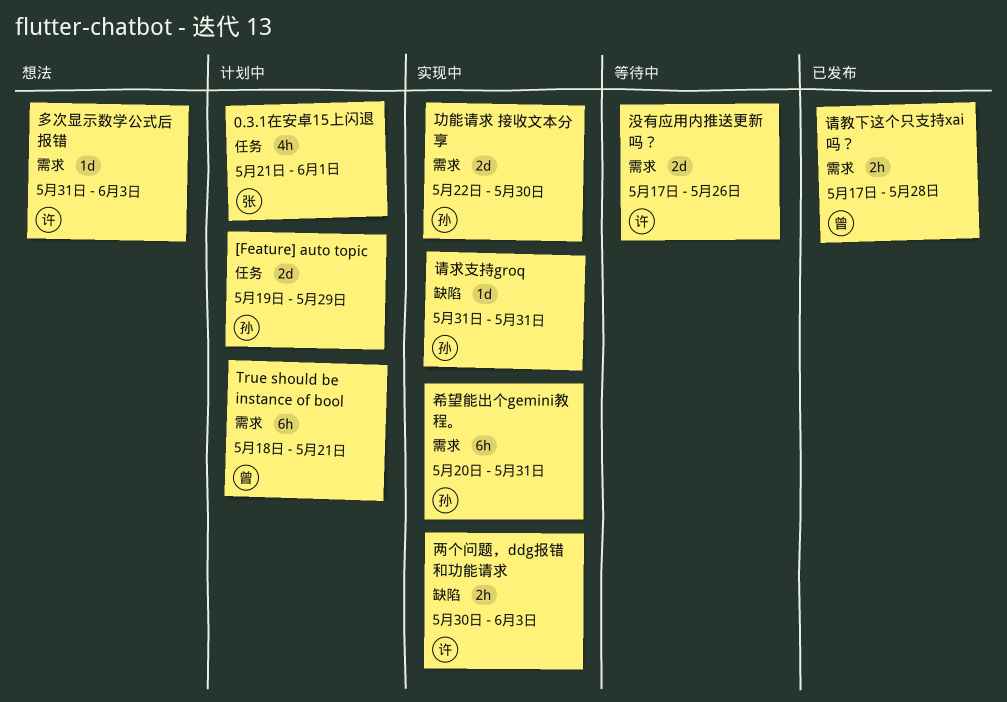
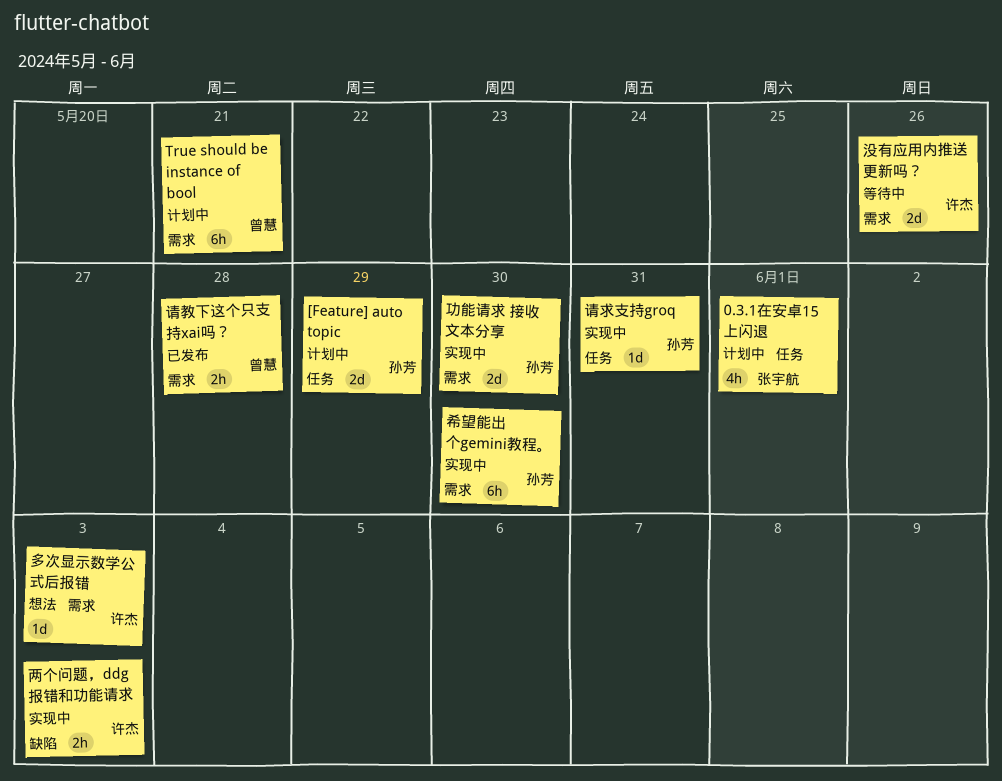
希望能出个gemini教程。, due: May 31 -> May 30
请求支持groq, label: 缺陷 -> 任务

